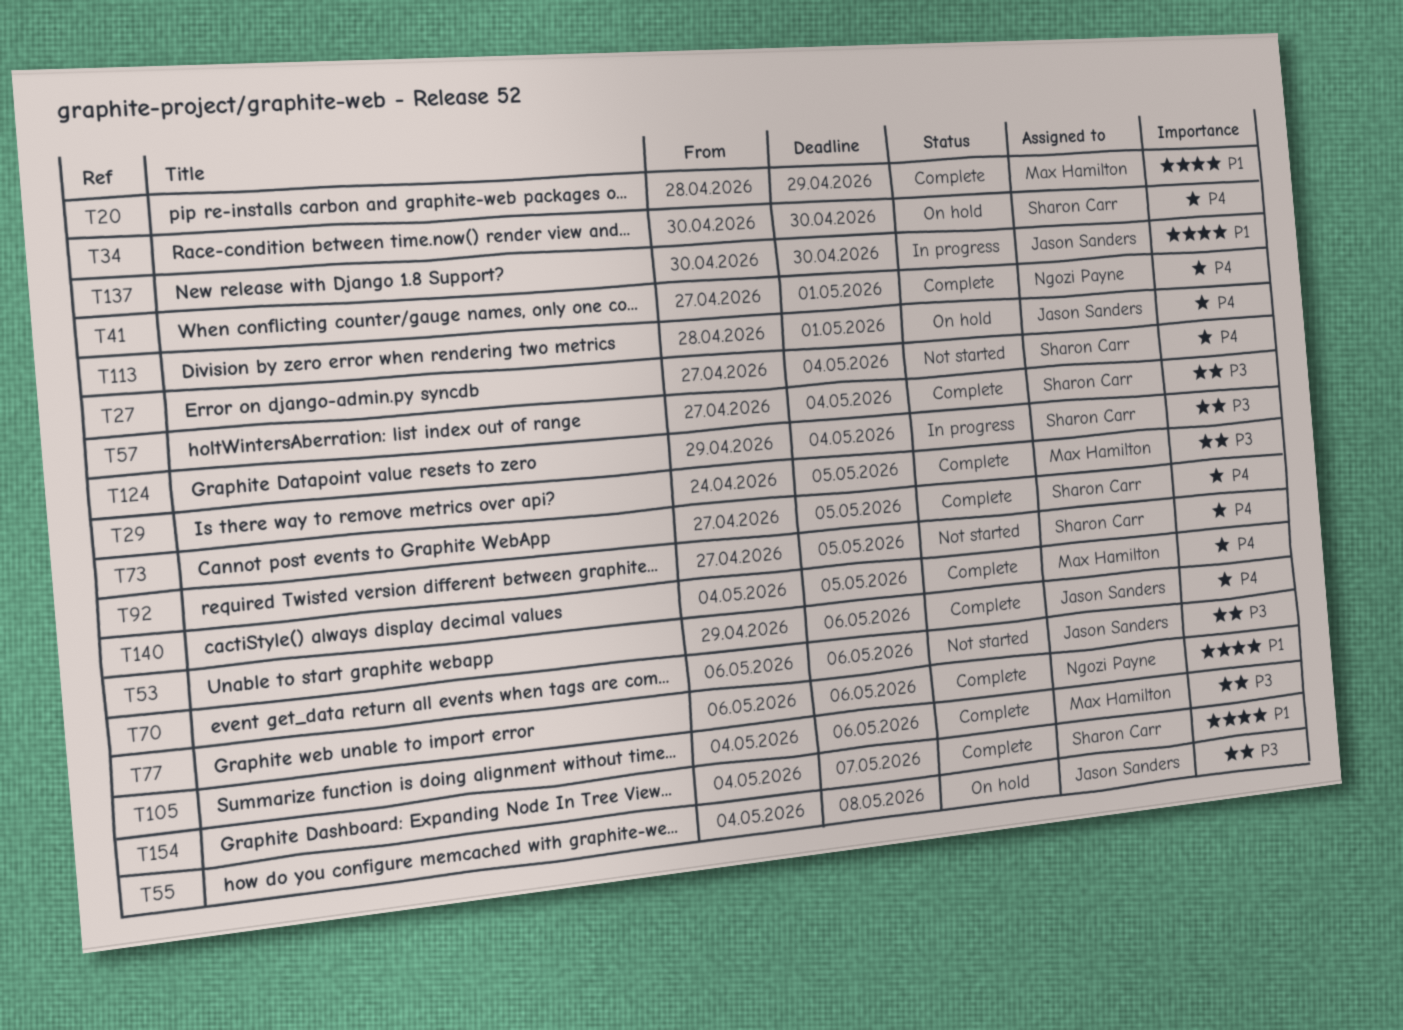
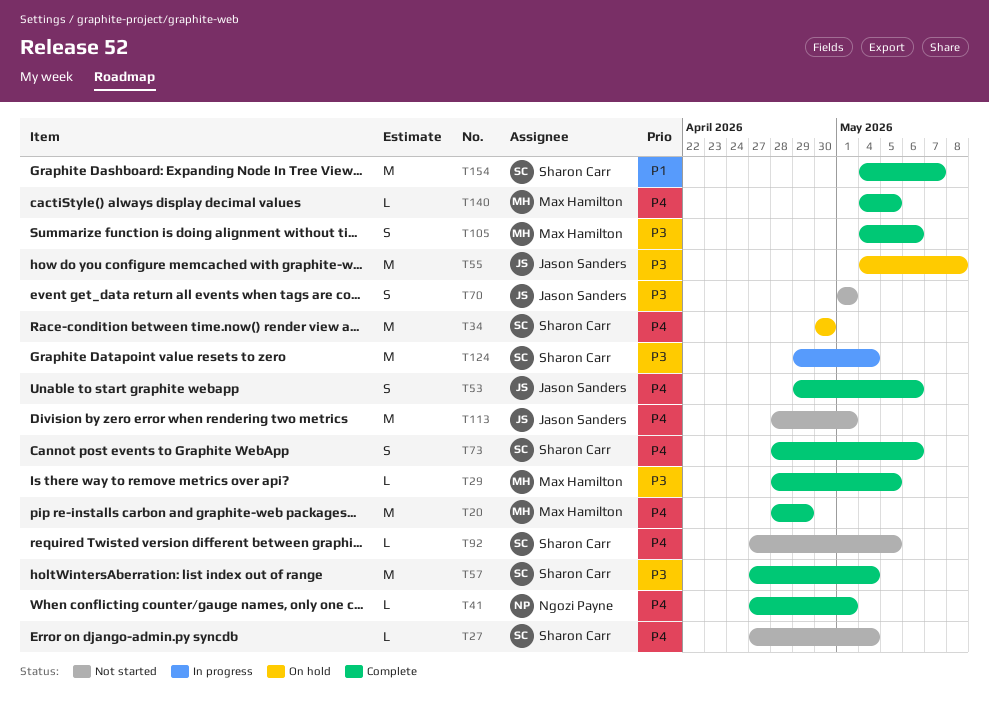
T20, priority: P1 -> P4
T29, start: Apr 24 -> Apr 28
T70, start: May 6 -> May 1
T70, due: May 6 -> May 1
T73, start: Apr 27 -> Apr 28
T73, due: May 5 -> May 6
T77: present -> none
T113, status: On hold -> Not started
T137: present -> none

